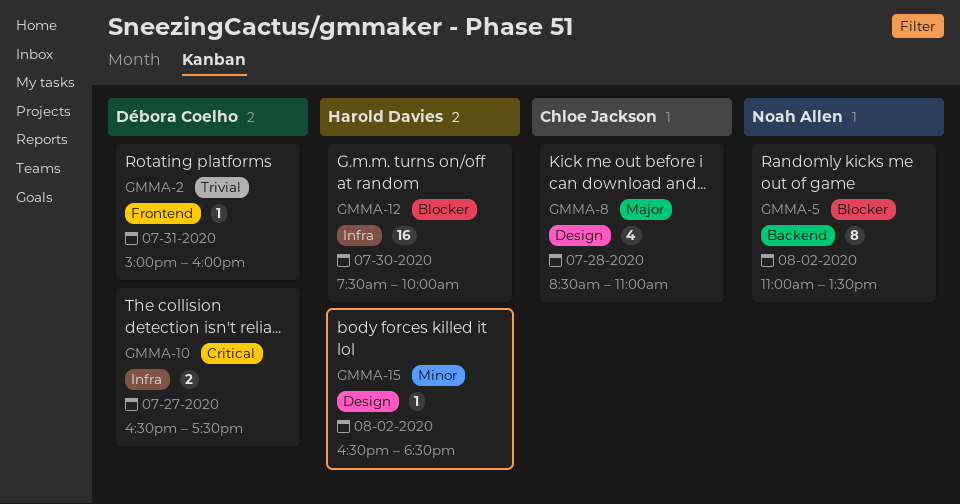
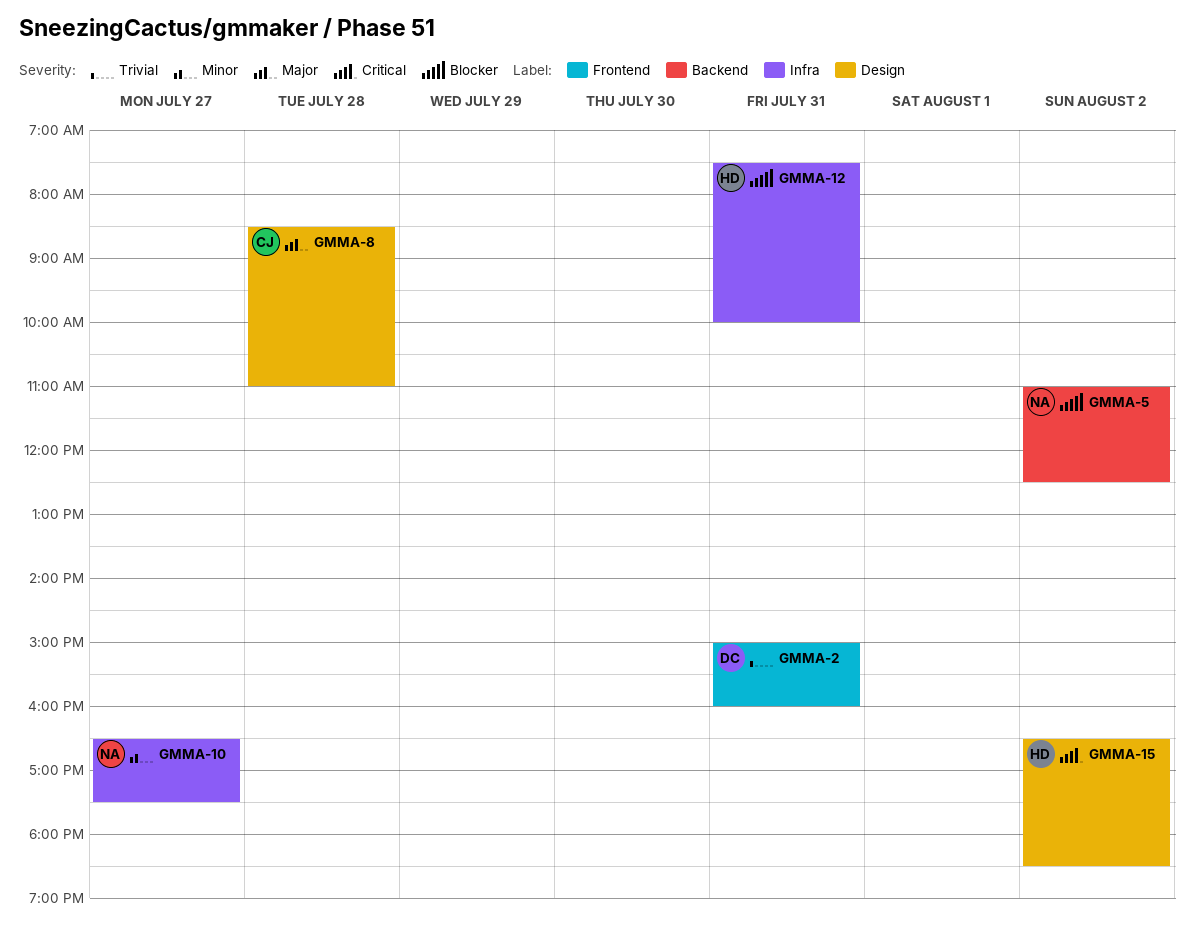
GMMA-5, ends: 13:30 -> 12:30
GMMA-10, owner: Débora Coelho -> Noah Allen
GMMA-10, priority: Critical -> Minor
GMMA-12, day: Jul 30 -> Jul 31
GMMA-15, priority: Minor -> Critical

